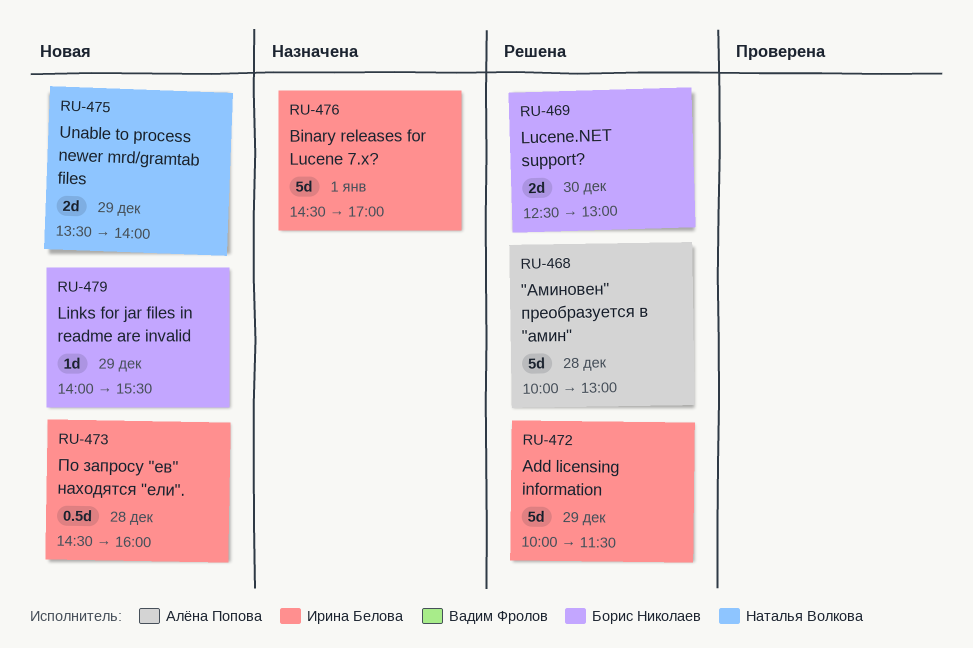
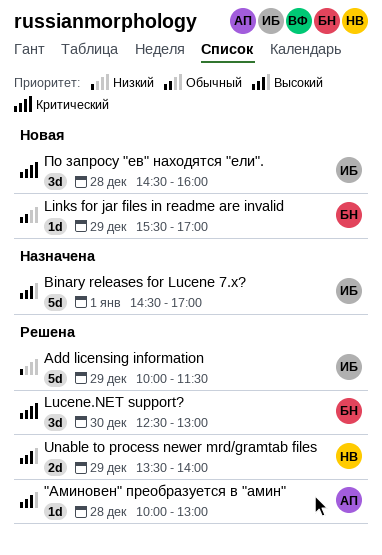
"Аминовен" преобразуется в "амин", estimate: 5d -> 1d
Links for jar files in readme are invalid, begins: 14:00 -> 15:30
Links for jar files in readme are invalid, ends: 15:30 -> 17:00
Lucene.NET support?, estimate: 2d -> 3d
Unable to process newer mrd/gramtab files, status: Новая -> Решена
По запросу "ев" находятся "ели"., estimate: 0.5d -> 3d

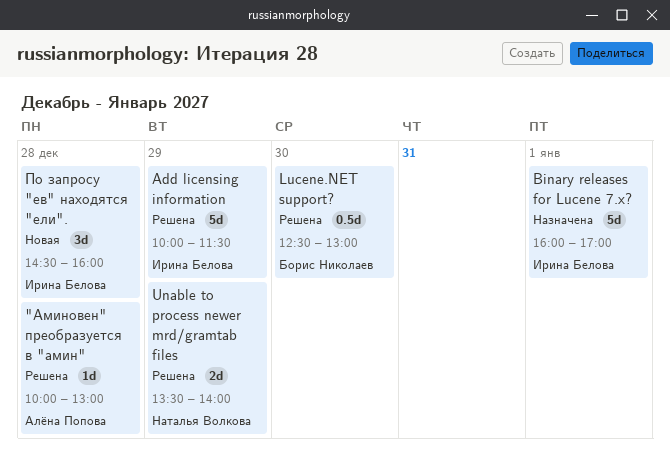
Binary releases for Lucene 7.x?, begins: 14:30 -> 16:00
Links for jar files in readme are invalid: present -> none
Lucene.NET support?, estimate: 3d -> 0.5d

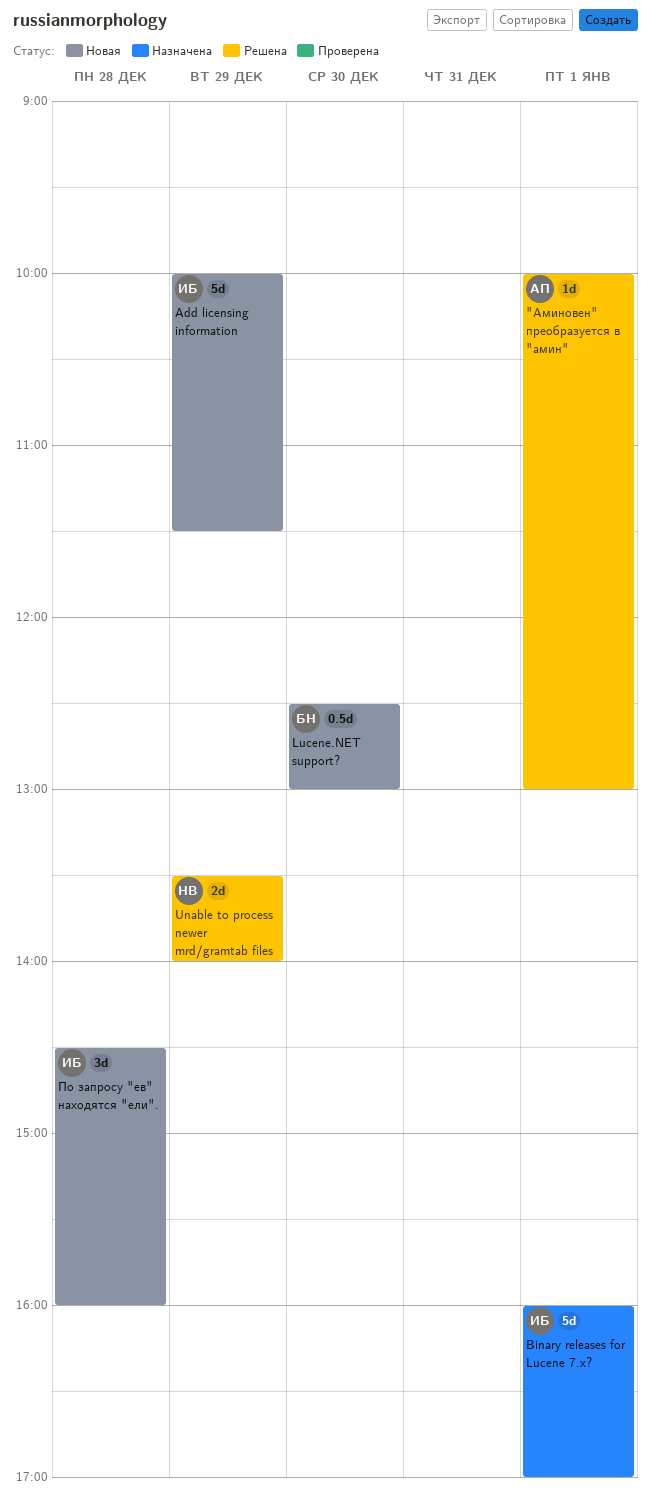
"Аминовен" преобразуется в "амин", day: Dec 28 -> Jan 1
Add licensing information, status: Решена -> Новая
Lucene.NET support?, status: Решена -> Новая

